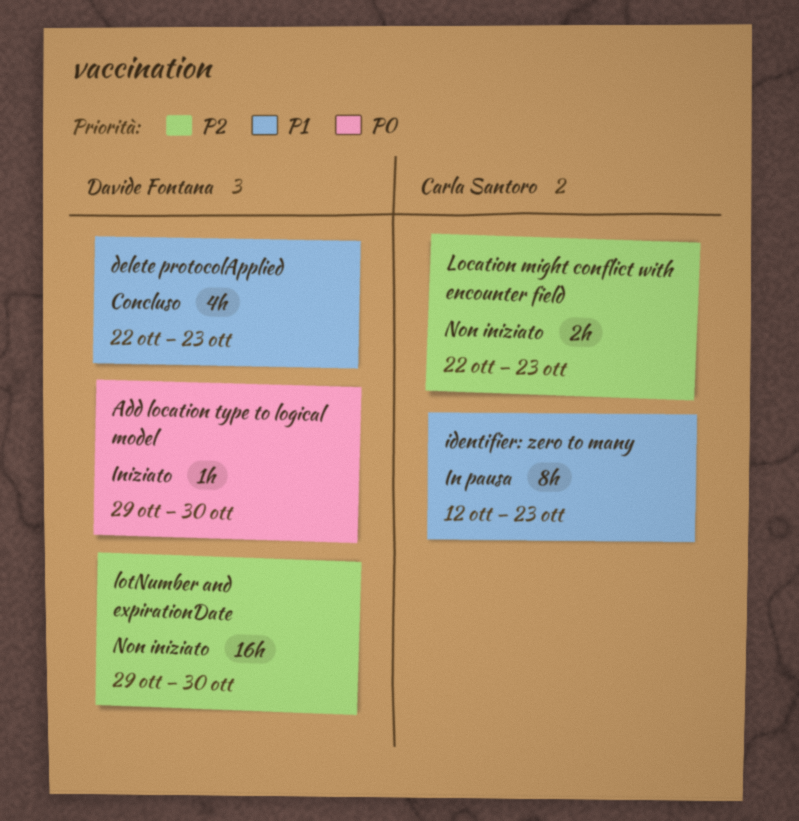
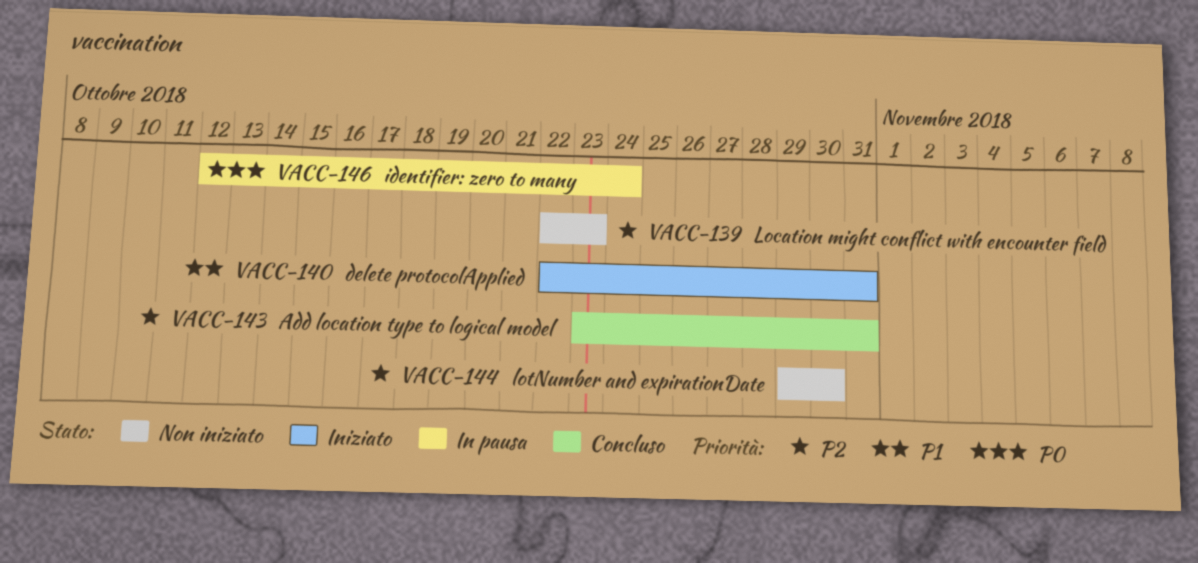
Add location type to logical model, status: Iniziato -> Concluso
Add location type to logical model, priority: P0 -> P2
Add location type to logical model, start: Oct 29 -> Oct 23
Add location type to logical model, due: Oct 30 -> Oct 31
delete protocolApplied, status: Concluso -> Iniziato
delete protocolApplied, due: Oct 23 -> Oct 31
identifier: zero to many, priority: P1 -> P0
identifier: zero to many, due: Oct 23 -> Oct 24

